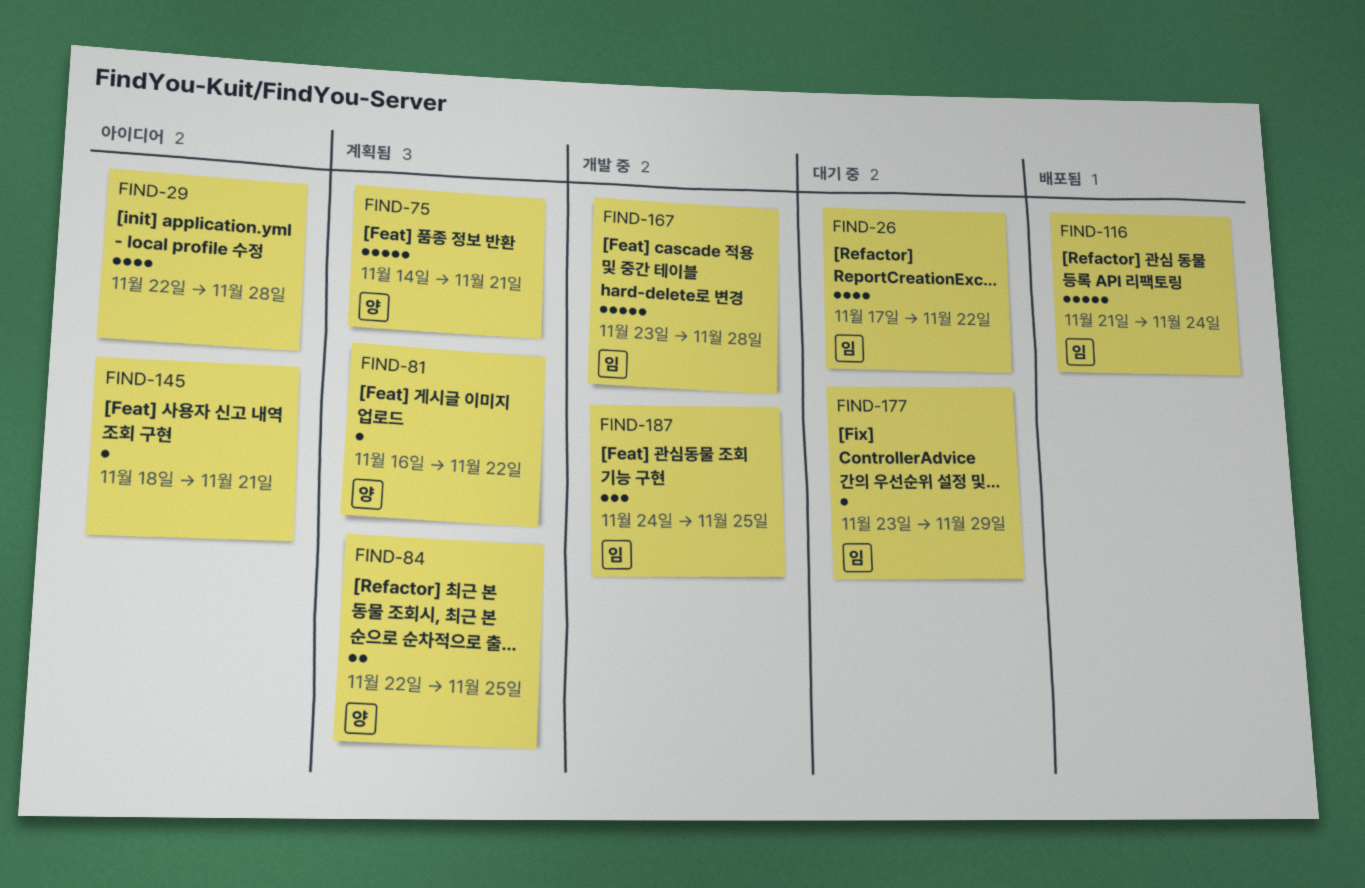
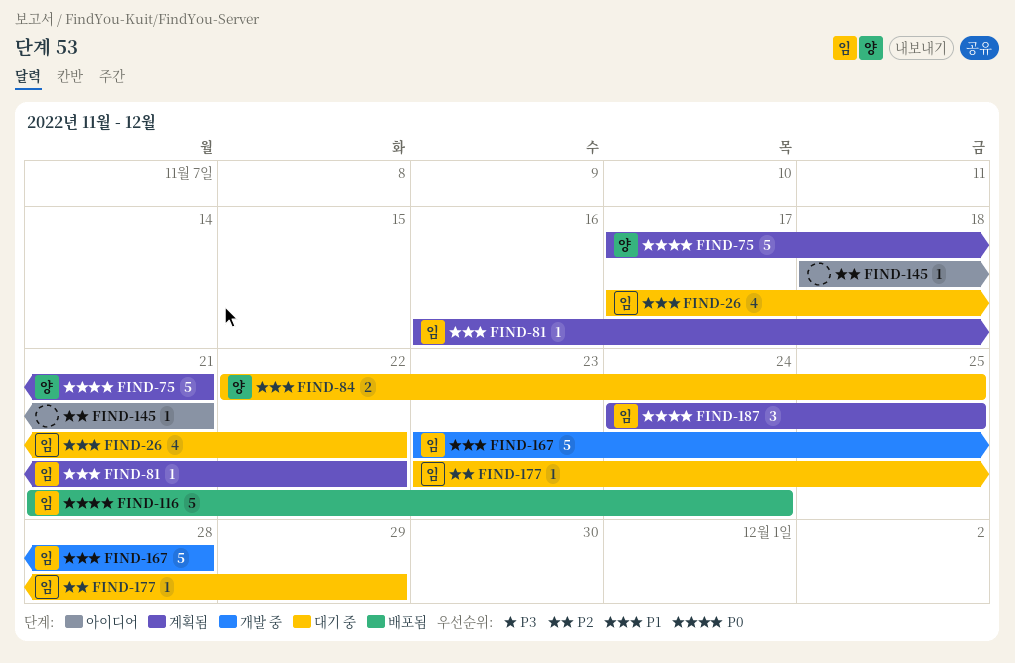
FIND-29: present -> none
FIND-75, start: Nov 14 -> Nov 17
FIND-81, owner: 양 -> 임
FIND-84, status: 계획됨 -> 대기 중
FIND-187, status: 개발 중 -> 계획됨

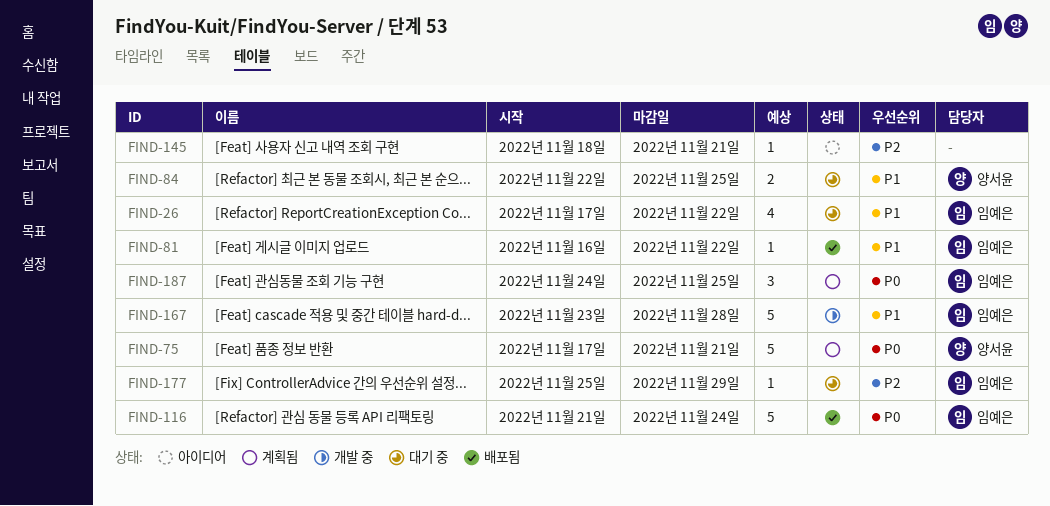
FIND-81, status: 계획됨 -> 배포됨
FIND-177, start: Nov 23 -> Nov 25

